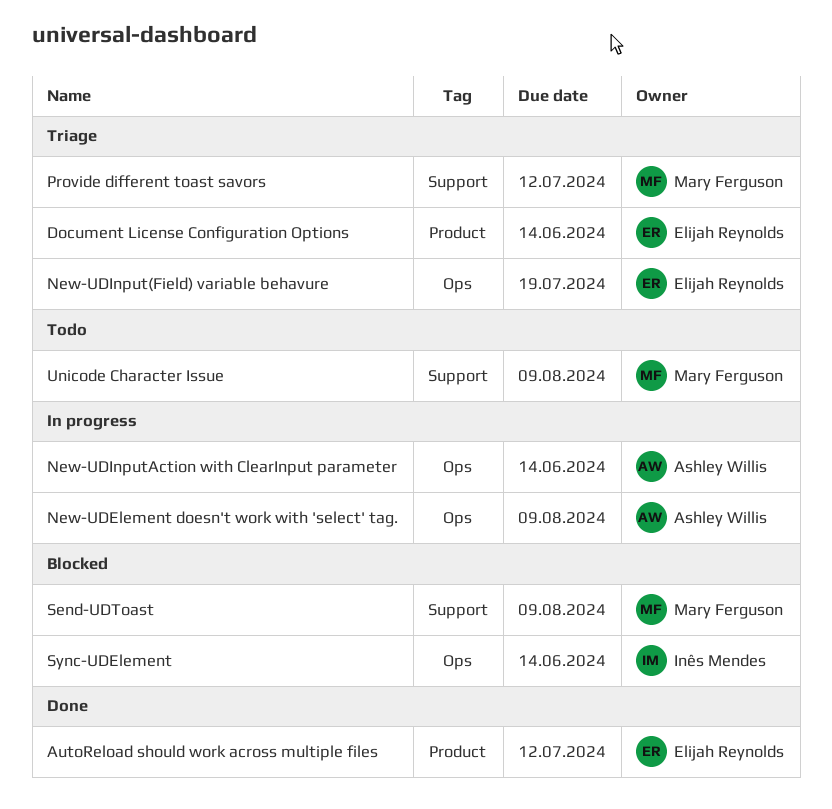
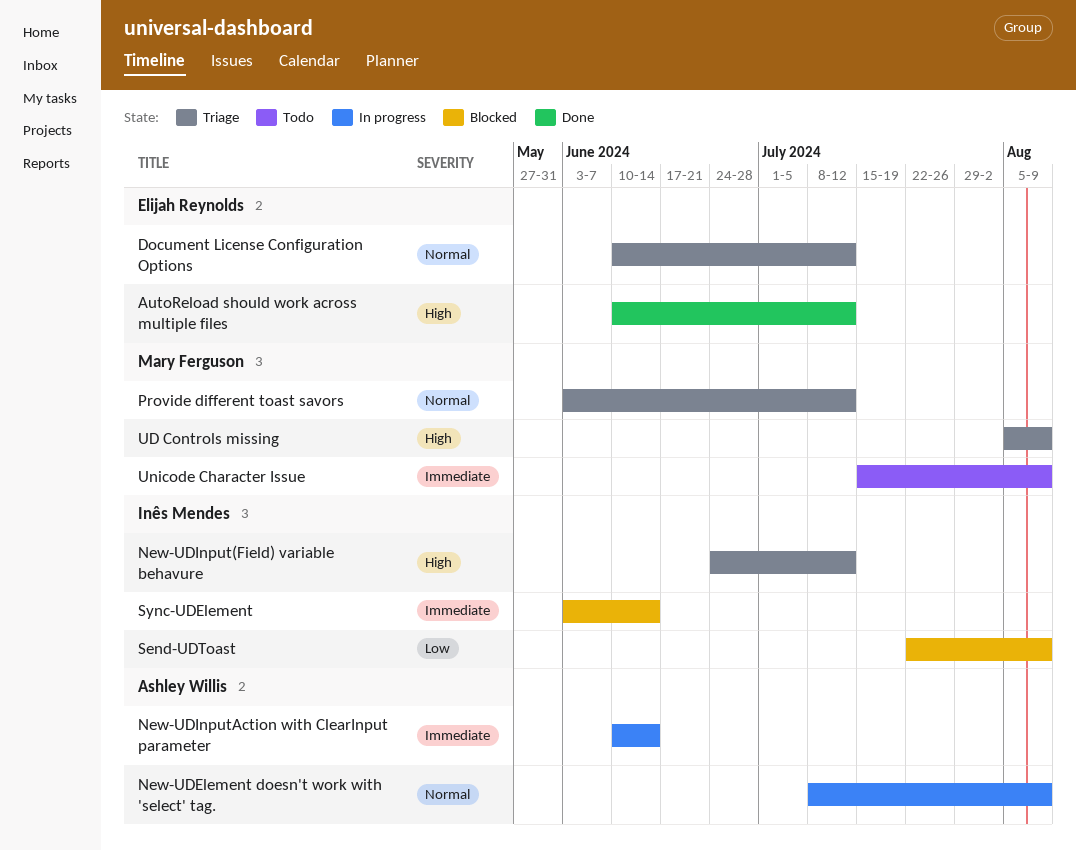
Document License Configuration Options, due: Jun 14 -> Jul 12
New-UDInput(Field) variable behavure, owner: Elijah Reynolds -> Inês Mendes
New-UDInput(Field) variable behavure, due: Jul 19 -> Jul 12
Send-UDToast, owner: Mary Ferguson -> Inês Mendes
UD Controls missing: none -> present

